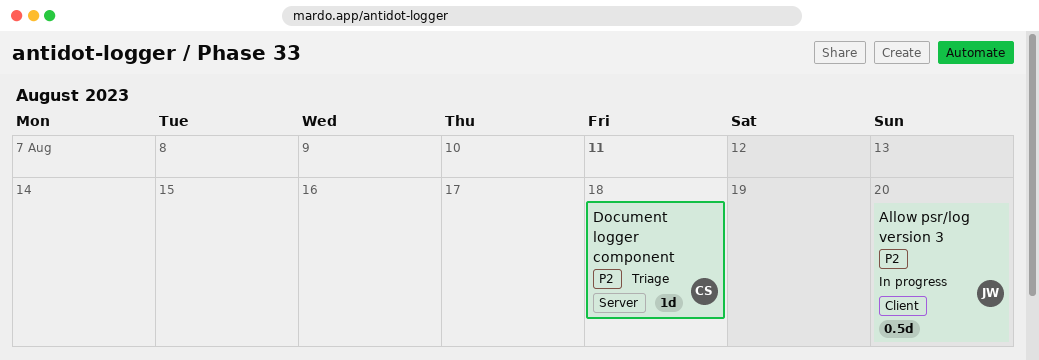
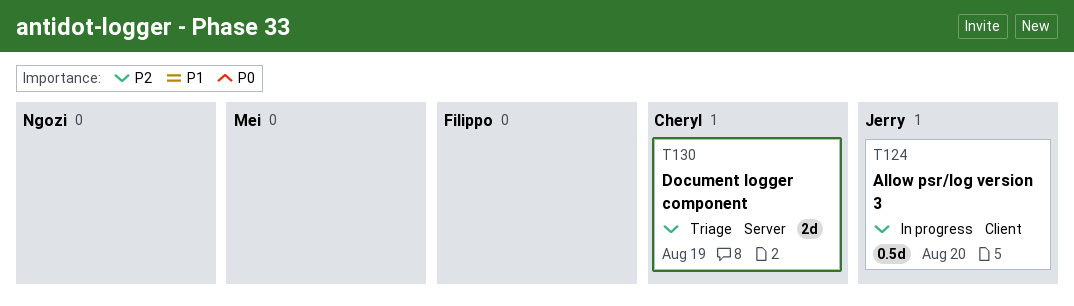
Document logger component, estimate: 1d -> 2d
Document logger component, due: Aug 18 -> Aug 19

